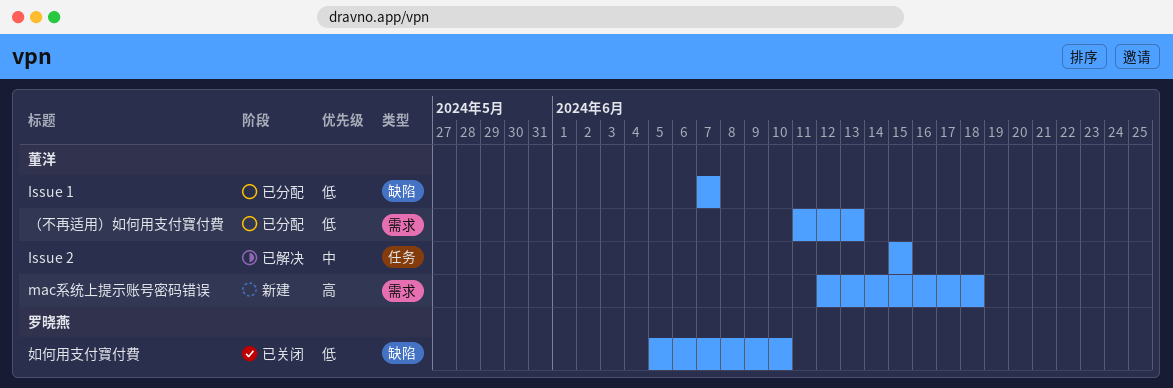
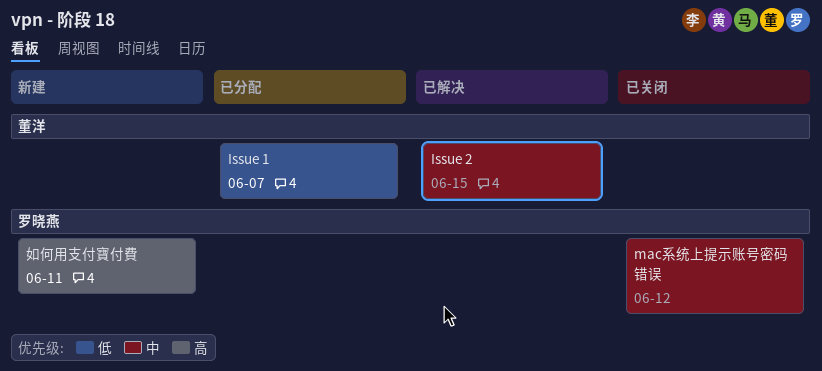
mac系统上提示账号密码错误, status: 新建 -> 已关闭
mac系统上提示账号密码错误, owner: 董洋 -> 罗晓燕
mac系统上提示账号密码错误, priority: 高 -> 中
mac系统上提示账号密码错误, due: Jun 18 -> Jun 12
如何用支付寶付費, status: 已关闭 -> 新建
如何用支付寶付費, priority: 低 -> 高
如何用支付寶付費, due: Jun 10 -> Jun 11
（不再适用）如何用支付寶付費: present -> none

